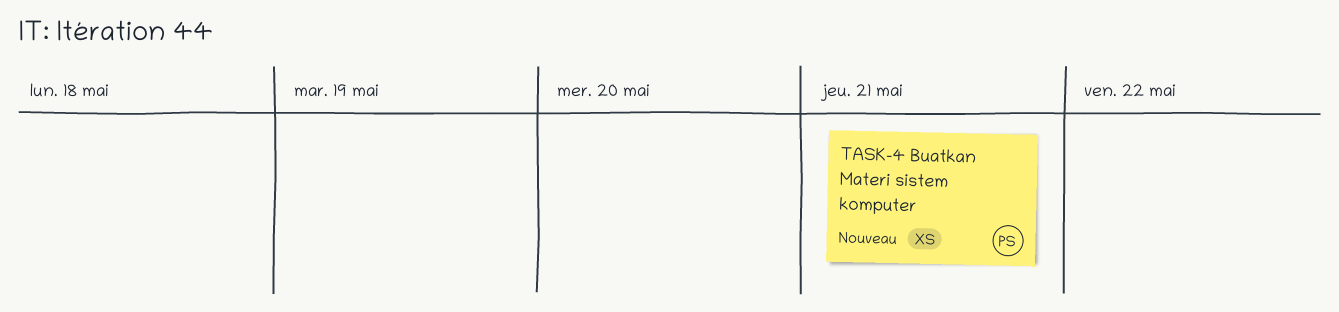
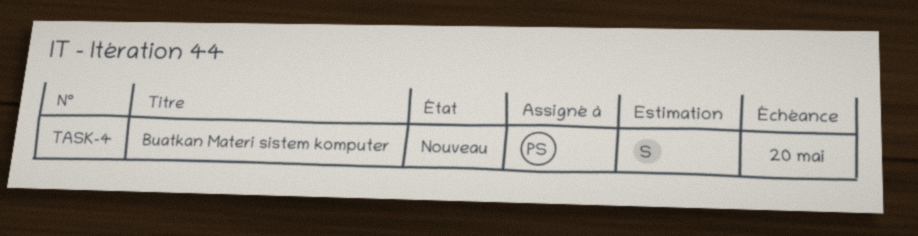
TASK-4, estimate: XS -> S
TASK-4, due: May 21 -> May 20

